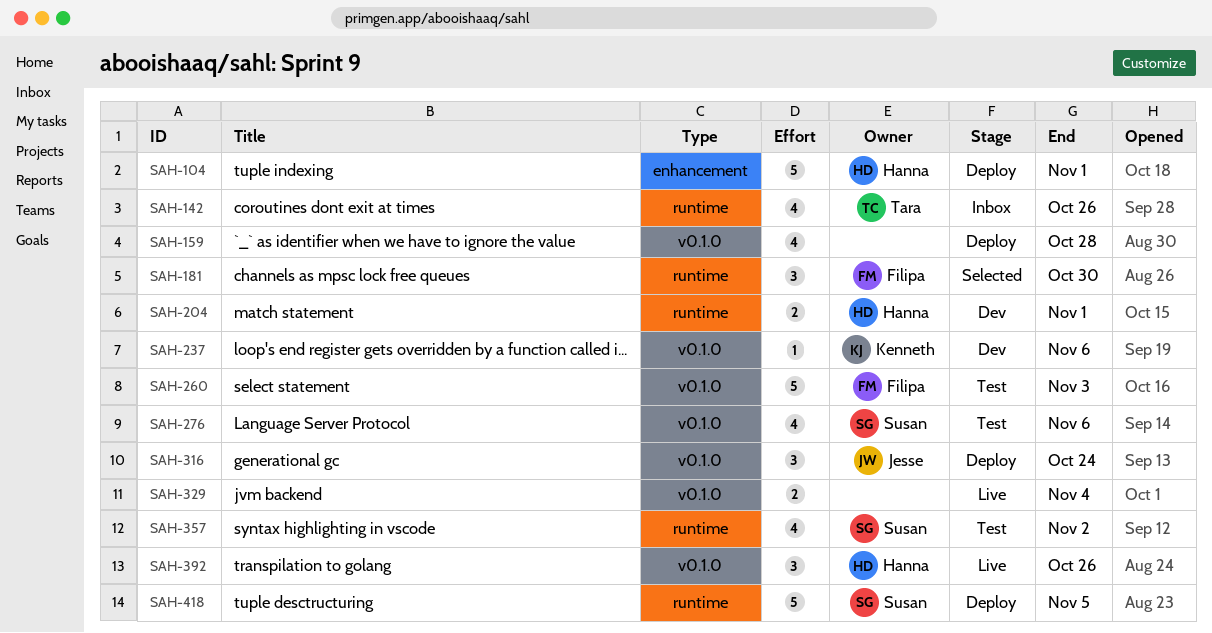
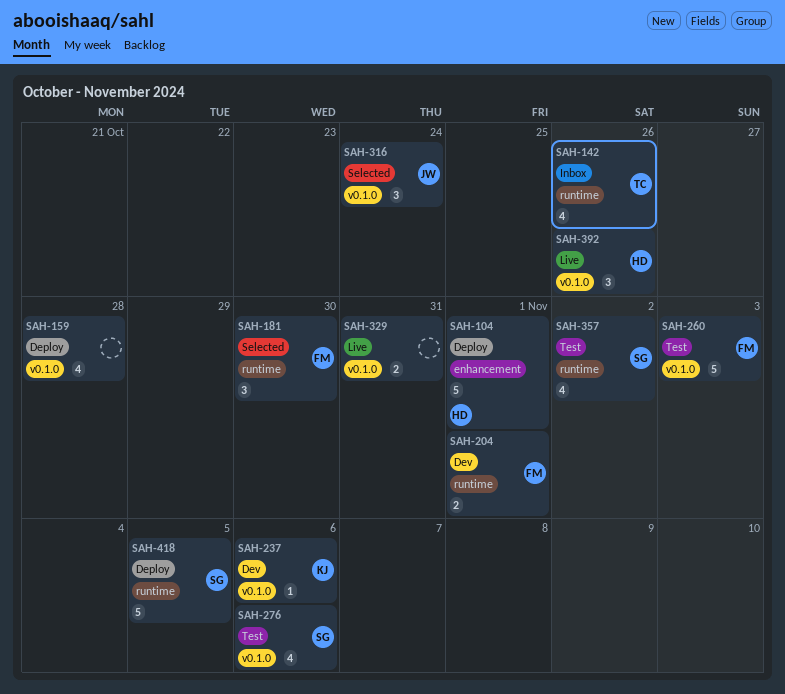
SAH-204, owner: Hanna -> Filipa
SAH-316, status: Deploy -> Selected
SAH-329, due: Nov 4 -> Oct 31

